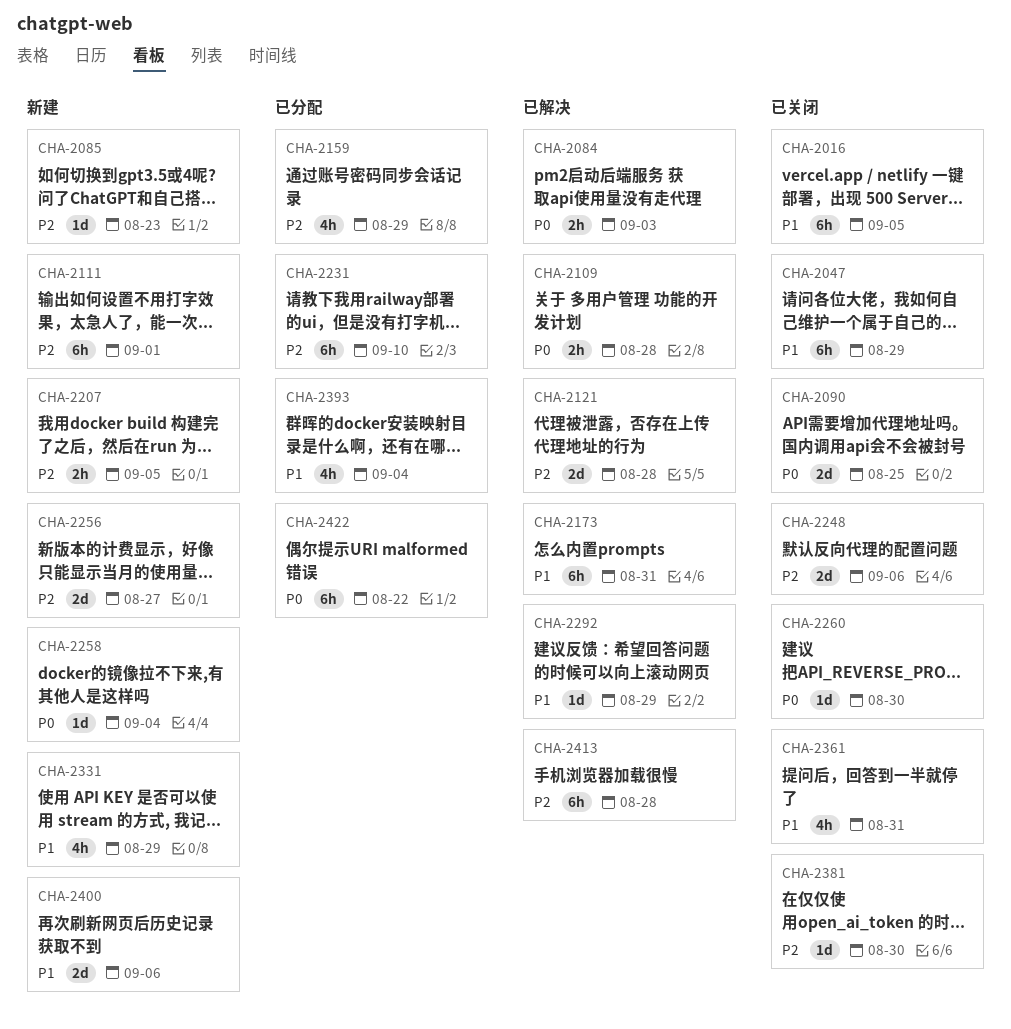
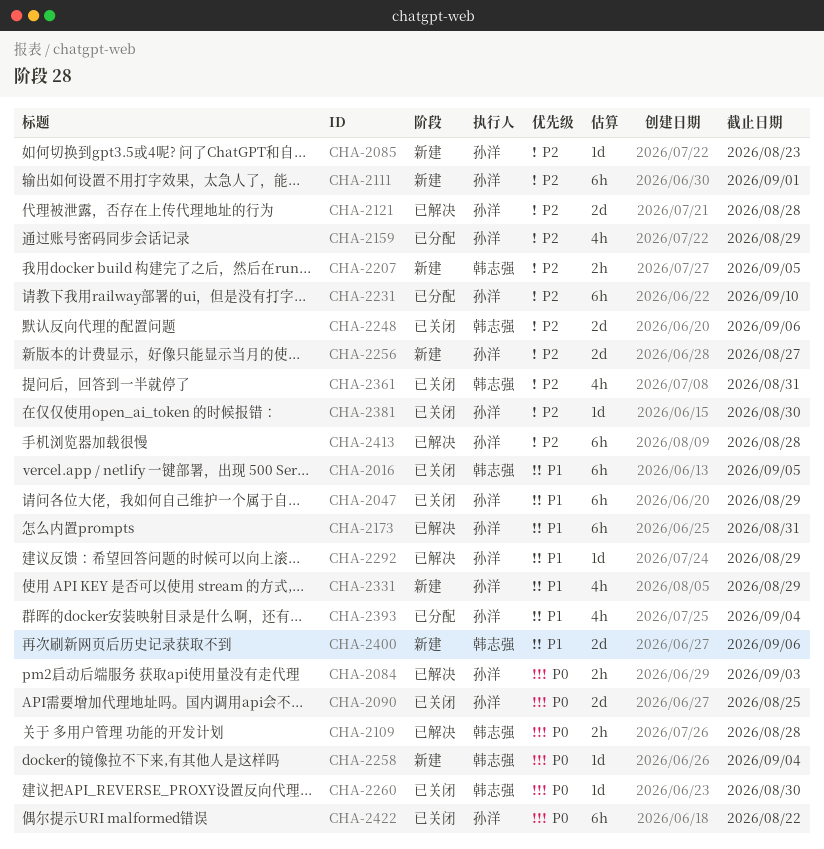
CHA-2361, priority: P1 -> P2
CHA-2422, status: 已分配 -> 已关闭

